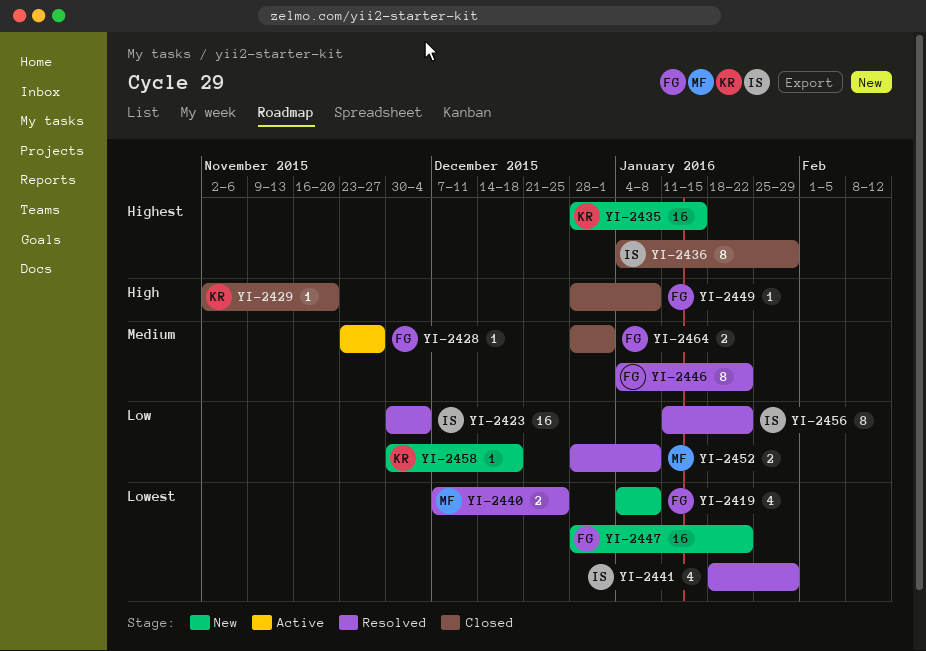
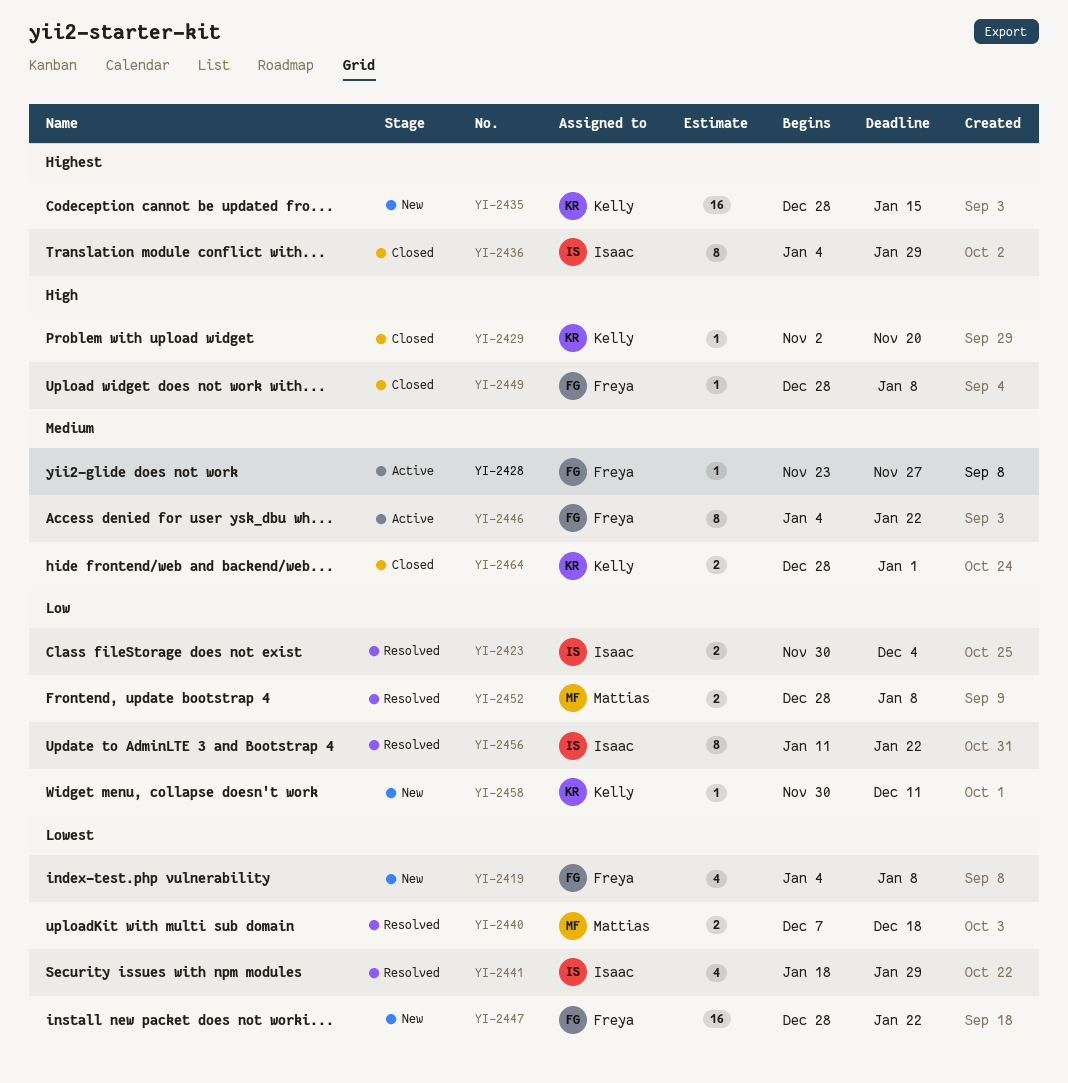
YI-2423, estimate: 16 -> 2
YI-2440, due: Dec 25 -> Dec 18
YI-2446, status: Resolved -> Active
YI-2458, due: Dec 18 -> Dec 11
YI-2464, owner: Freya -> Kelly

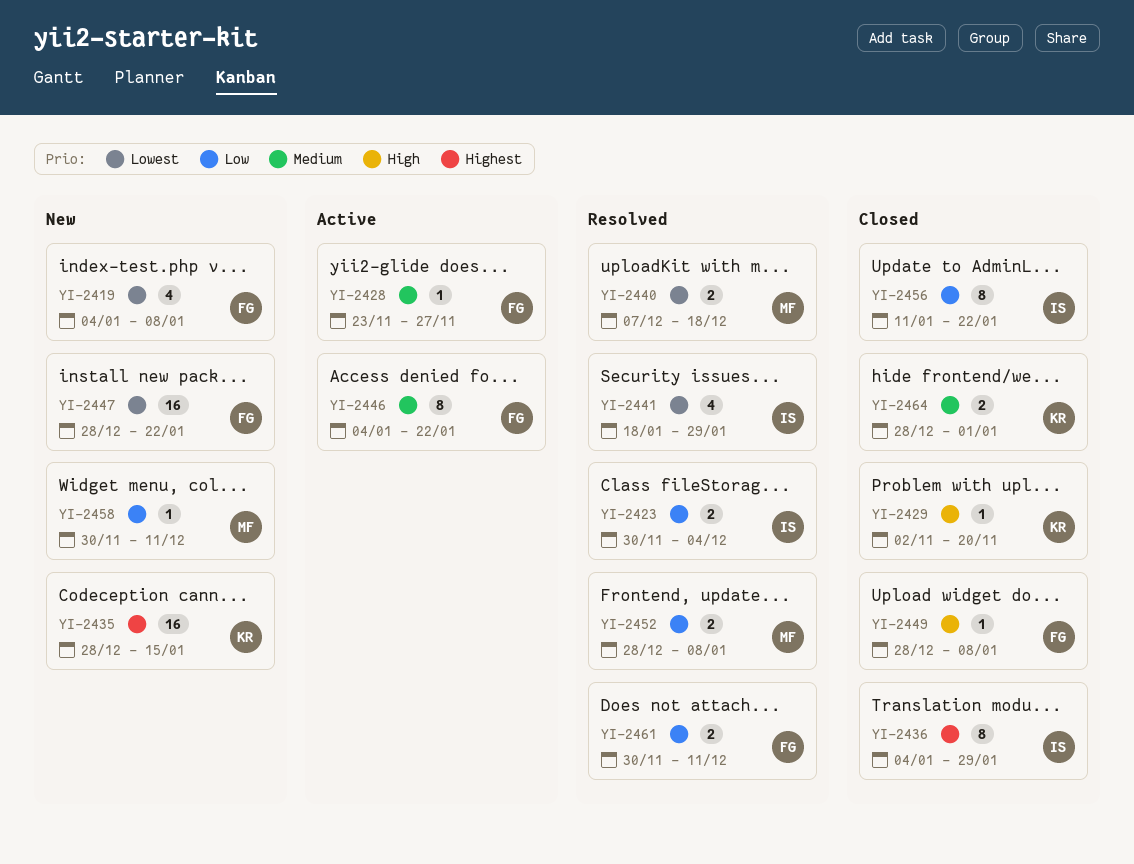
YI-2456, status: Resolved -> Closed
YI-2458, owner: Kelly -> Mattias
YI-2461: none -> present

